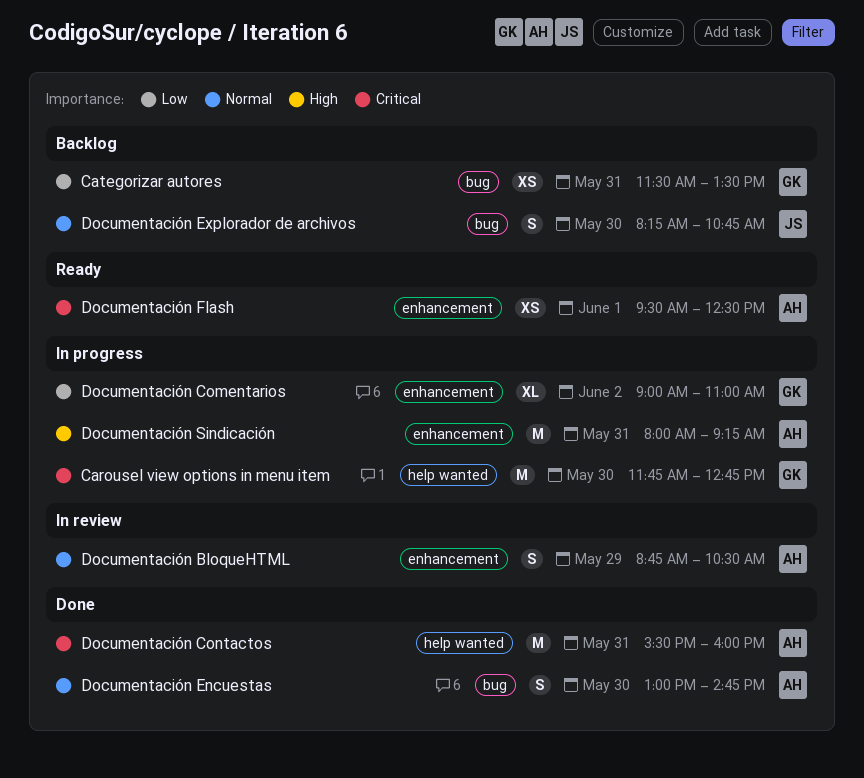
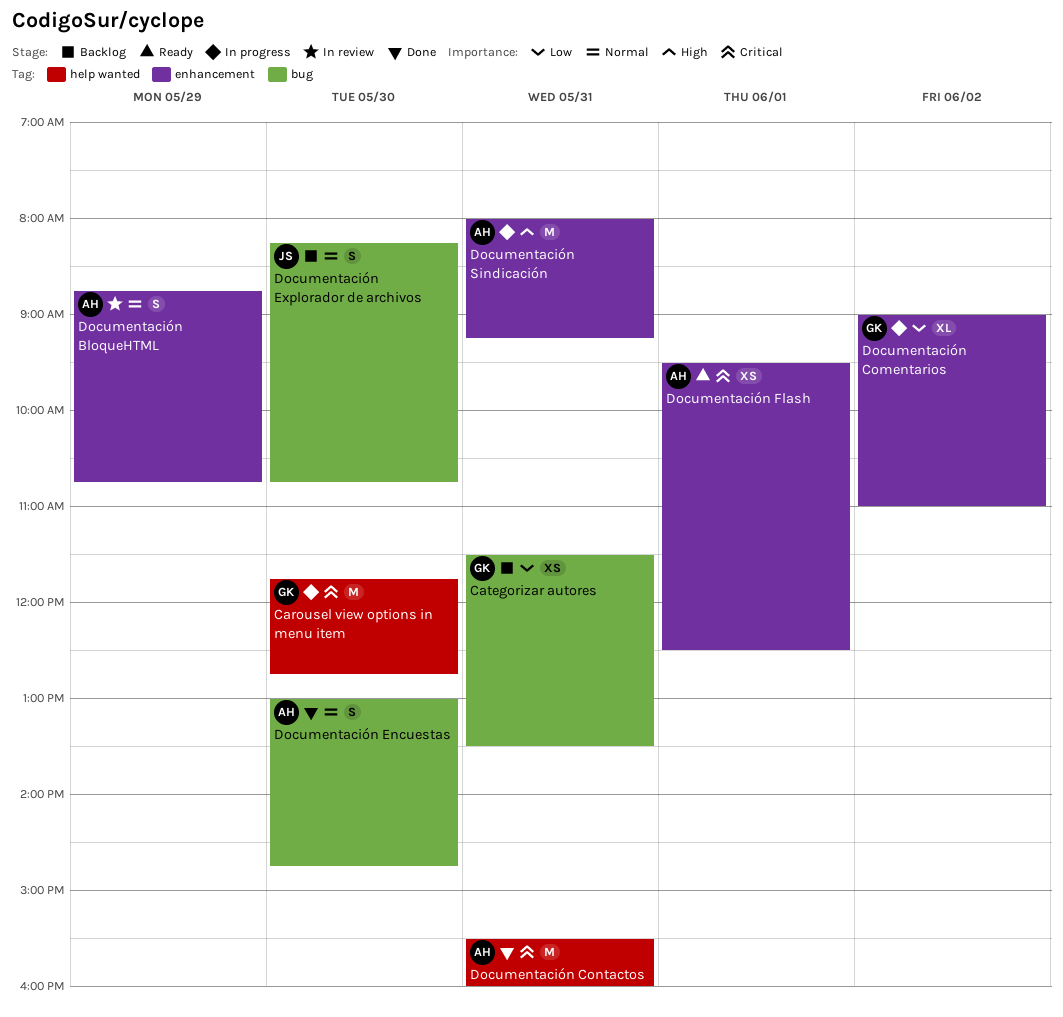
Documentación BloqueHTML, ends: 10:30 -> 10:45

